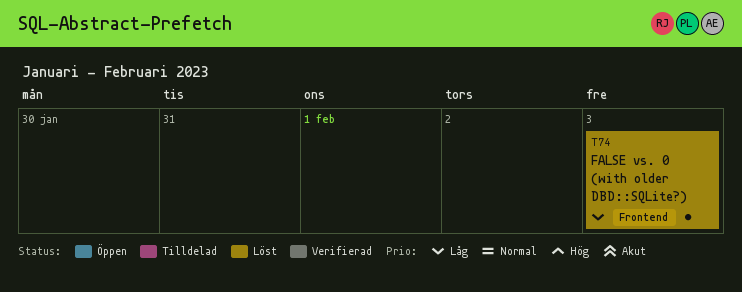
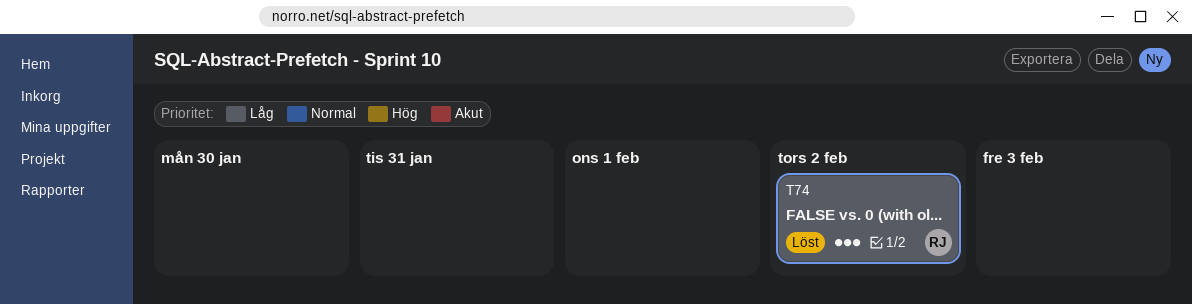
T74, estimate: 1 -> 3
T74, due: Feb 3 -> Feb 2

